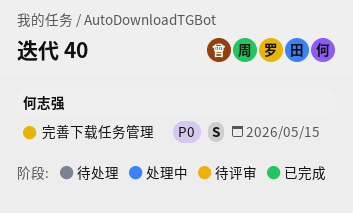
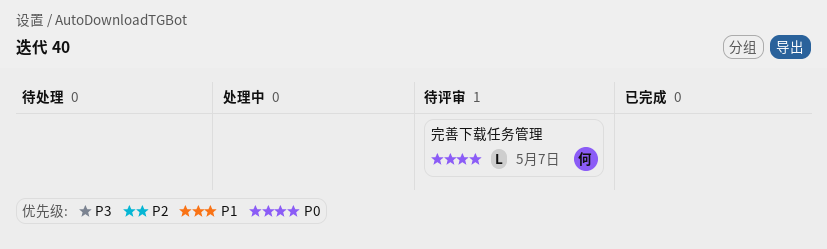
完善下载任务管理, estimate: S -> L
完善下载任务管理, due: May 15 -> May 7

